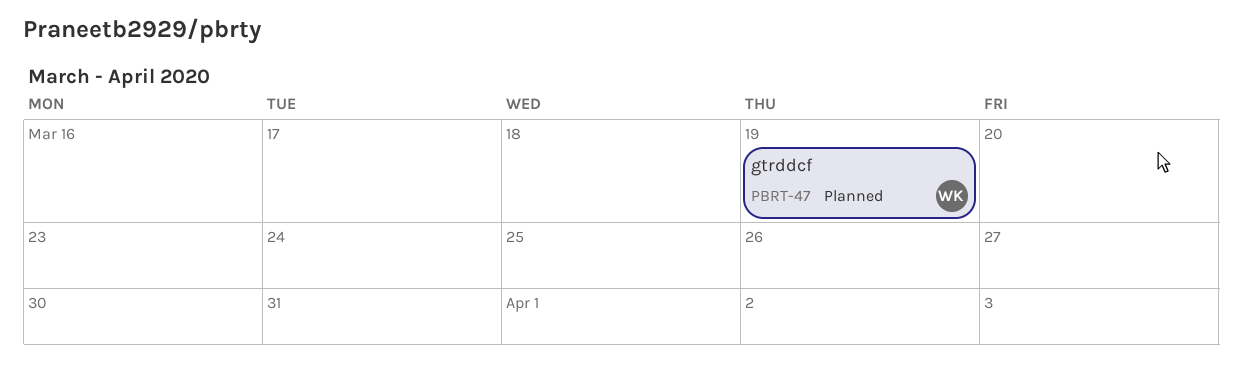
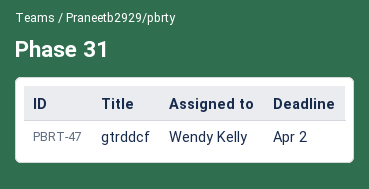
PBRT-47, due: Mar 19 -> Apr 2

